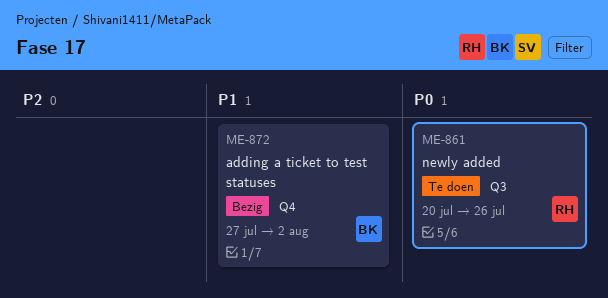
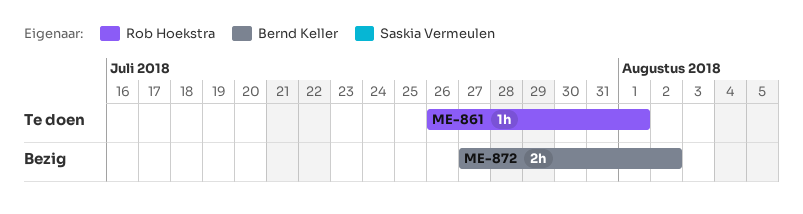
ME-861, start: Jul 20 -> Jul 26
ME-861, due: Jul 26 -> Aug 1

